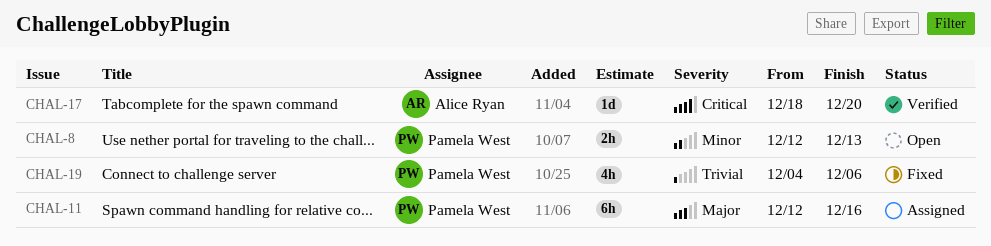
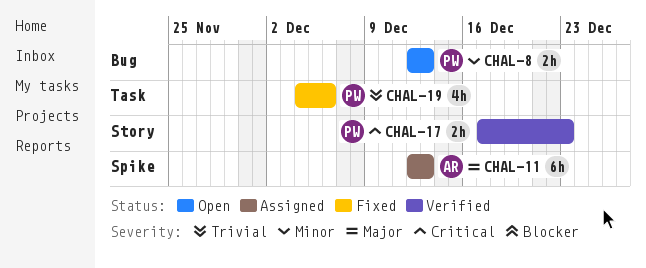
CHAL-11, owner: Pamela West -> Alice Ryan
CHAL-11, due: Dec 16 -> Dec 13
CHAL-17, owner: Alice Ryan -> Pamela West
CHAL-17, estimate: 1d -> 2h
CHAL-17, start: Dec 18 -> Dec 17
CHAL-17, due: Dec 20 -> Dec 23

